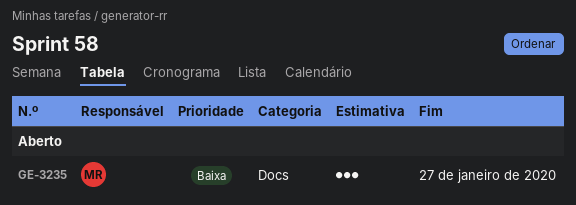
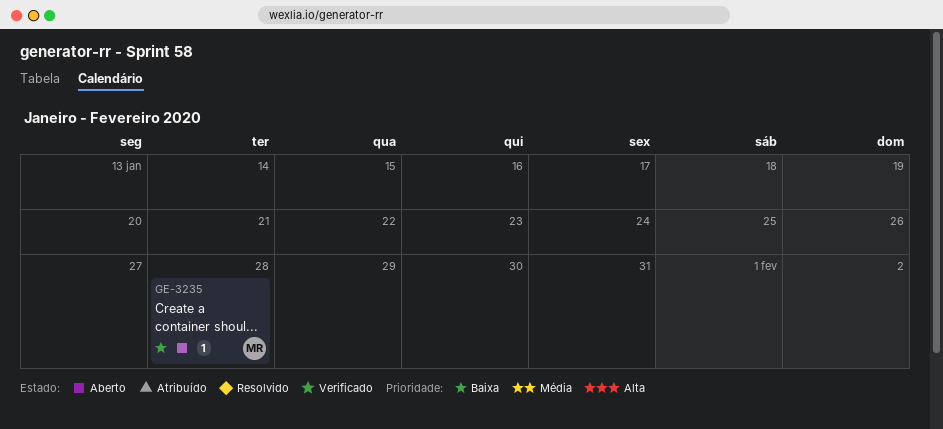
GE-3235, estimate: 3 -> 1
GE-3235, due: Jan 27 -> Jan 28

